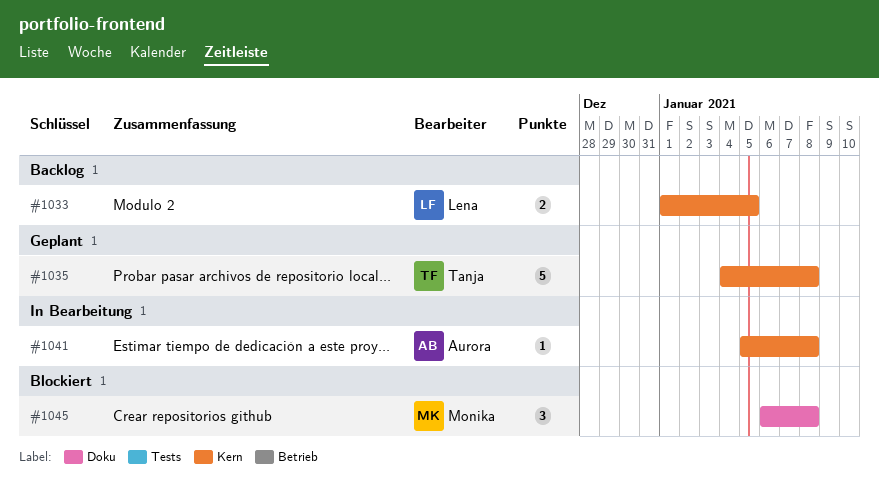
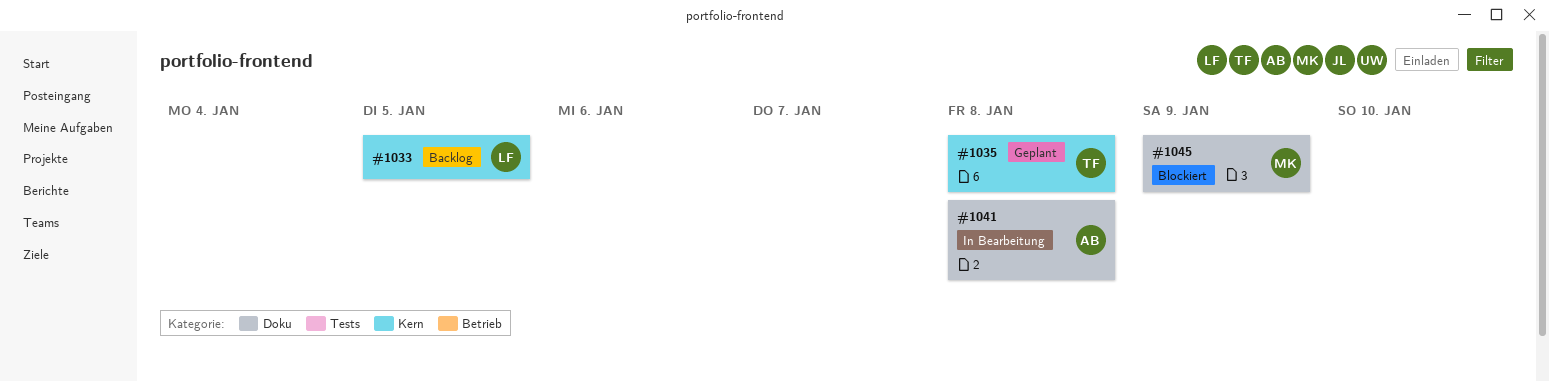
#1041, label: Kern -> Doku
#1045, due: Jan 8 -> Jan 9

